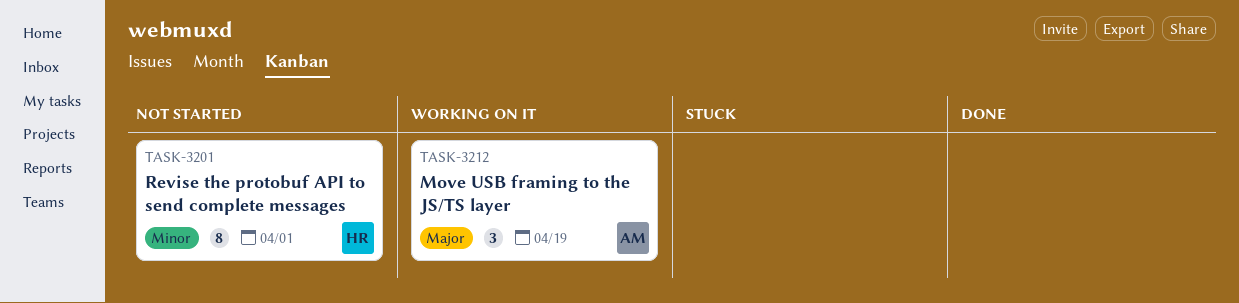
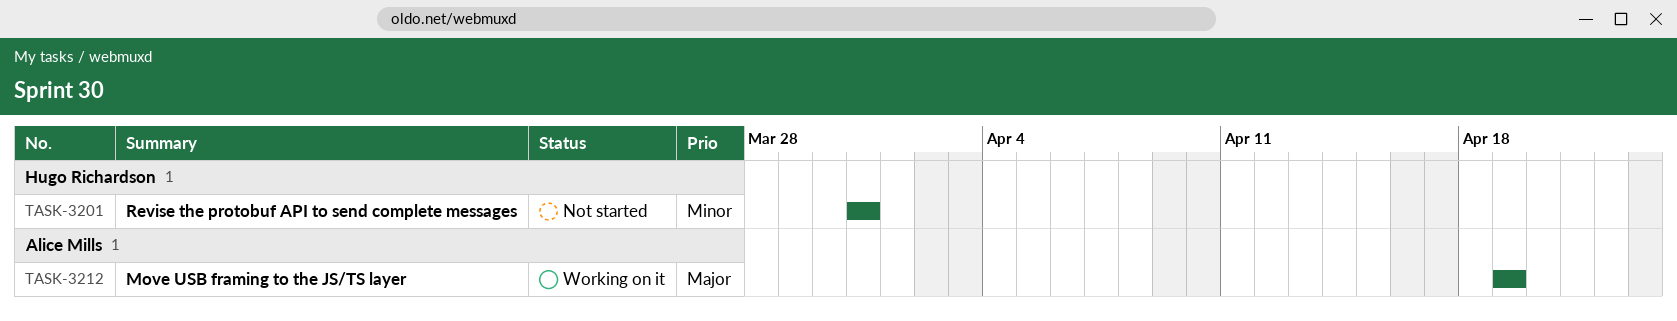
TASK-3201, due: Apr 1 -> Mar 31

